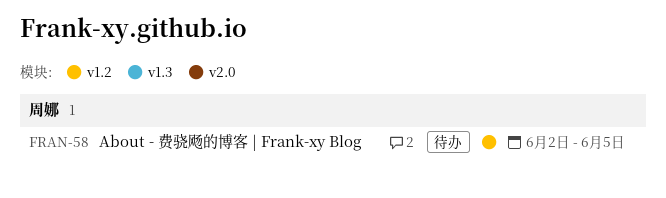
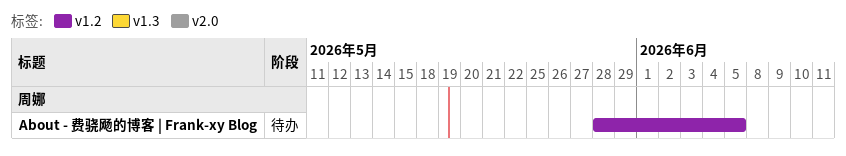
About - 费骁飏的博客 | Frank-xy Blog, start: Jun 2 -> May 28

